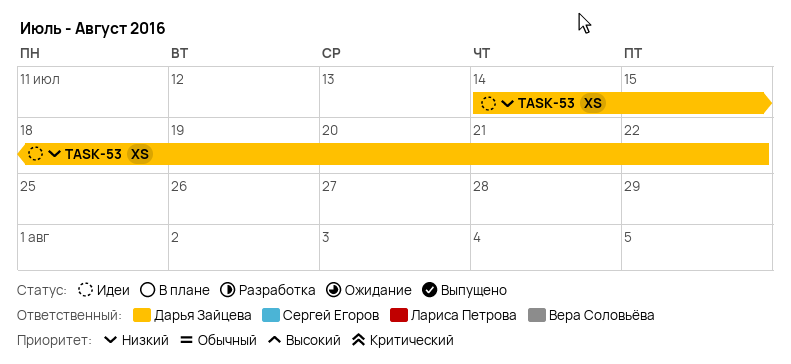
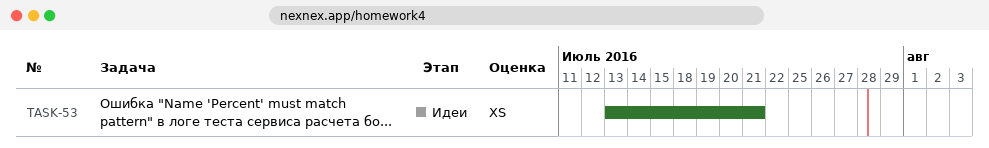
TASK-53, start: Jul 14 -> Jul 13
TASK-53, due: Jul 22 -> Jul 21

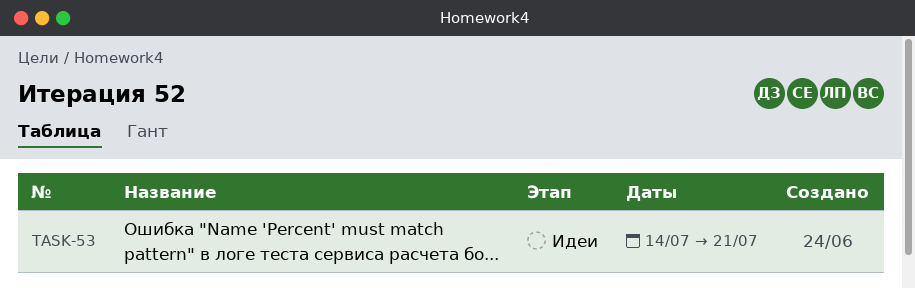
TASK-53, start: Jul 13 -> Jul 14

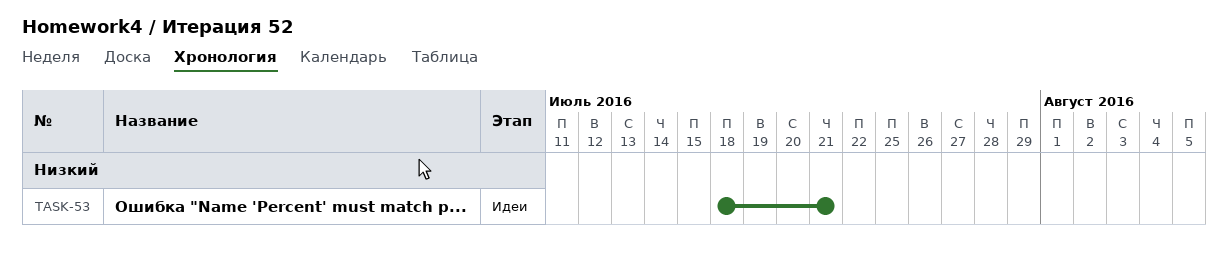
TASK-53, start: Jul 14 -> Jul 18

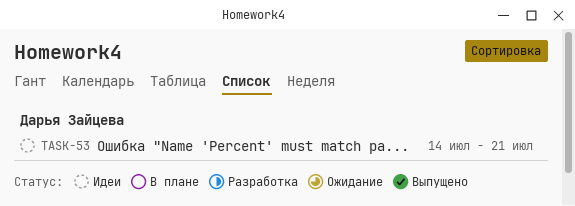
TASK-53, start: Jul 18 -> Jul 14

